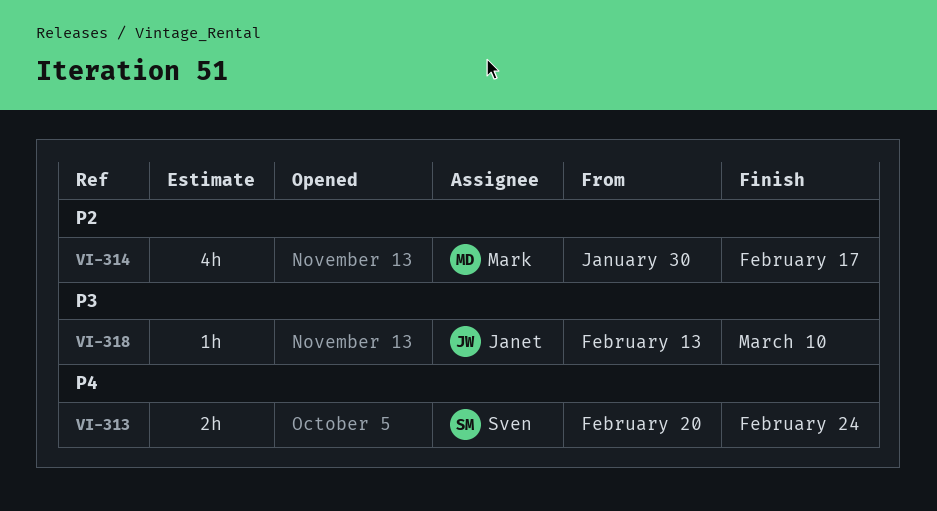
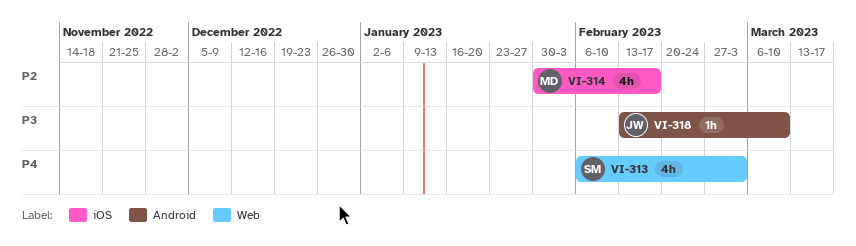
VI-313, estimate: 2h -> 4h
VI-313, start: Feb 20 -> Feb 6
VI-313, due: Feb 24 -> Mar 3

